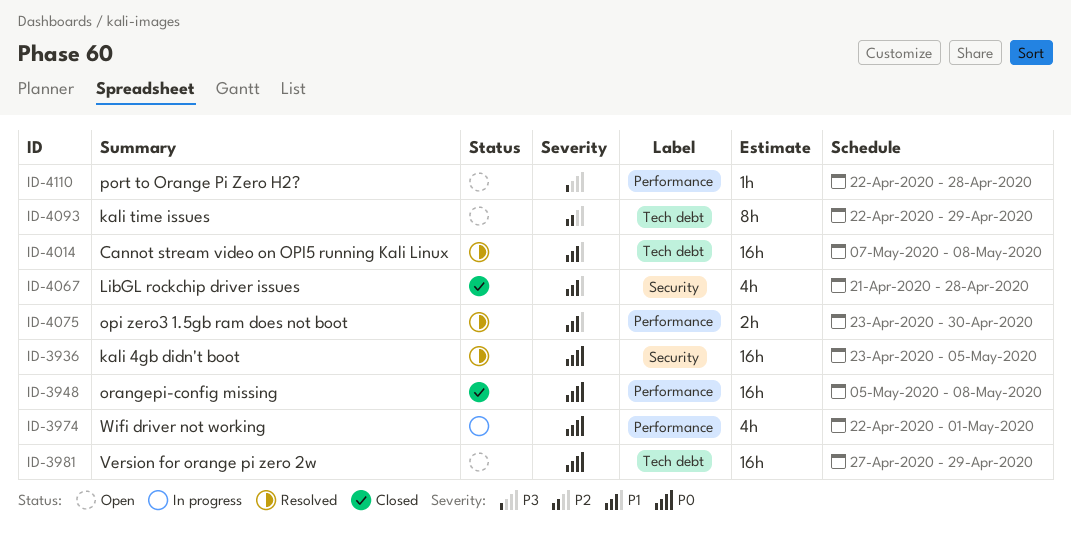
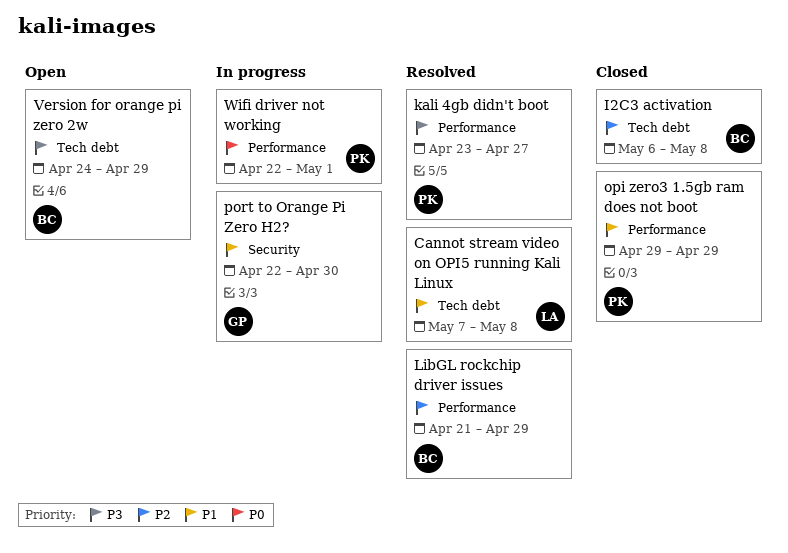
I2C3 activation: none -> present
kali 4gb didn't boot, priority: P0 -> P3
kali 4gb didn't boot, label: Security -> Performance
kali 4gb didn't boot, due: May 5 -> Apr 27
kali time issues: present -> none
LibGL rockchip driver issues, status: Closed -> Resolved
LibGL rockchip driver issues, priority: P1 -> P2
LibGL rockchip driver issues, label: Security -> Performance
LibGL rockchip driver issues, due: Apr 28 -> Apr 29
opi zero3 1.5gb ram does not boot, status: Resolved -> Closed
opi zero3 1.5gb ram does not boot, start: Apr 23 -> Apr 29
opi zero3 1.5gb ram does not boot, due: Apr 30 -> Apr 29
orangepi-config missing: present -> none
port to Orange Pi Zero H2?, status: Open -> In progress
port to Orange Pi Zero H2?, priority: P3 -> P1
port to Orange Pi Zero H2?, label: Performance -> Security
port to Orange Pi Zero H2?, due: Apr 28 -> Apr 30
Version for orange pi zero 2w, priority: P0 -> P3
Version for orange pi zero 2w, start: Apr 27 -> Apr 24

